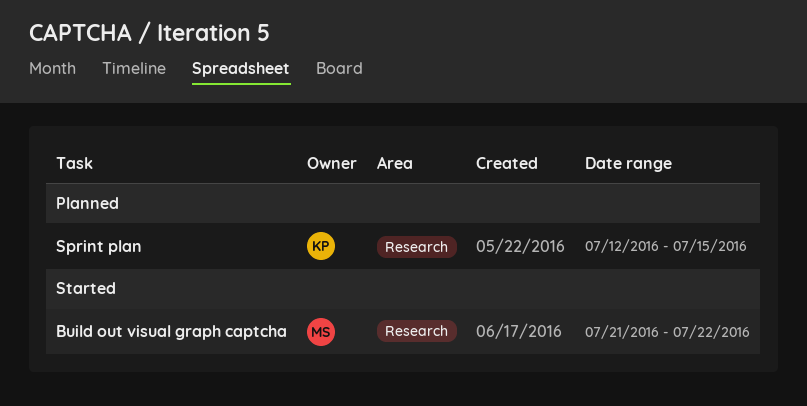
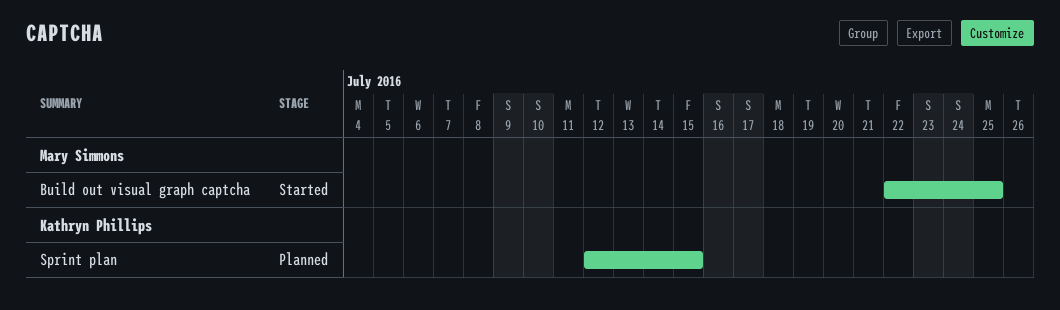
Build out visual graph captcha, start: Jul 21 -> Jul 22
Build out visual graph captcha, due: Jul 22 -> Jul 25

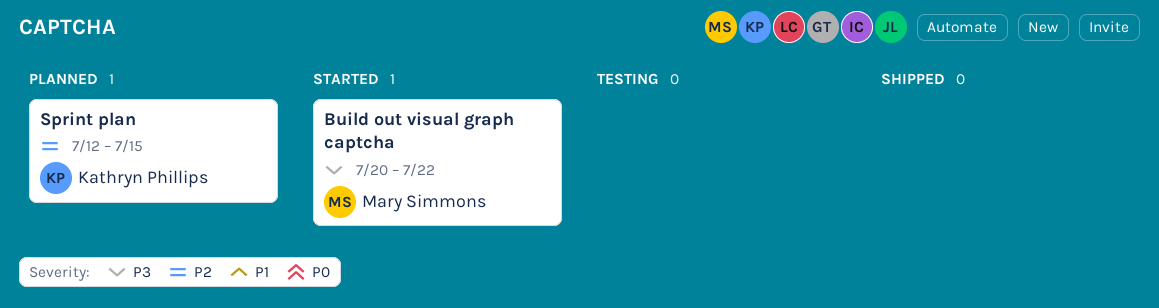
Build out visual graph captcha, start: Jul 22 -> Jul 20
Build out visual graph captcha, due: Jul 25 -> Jul 22

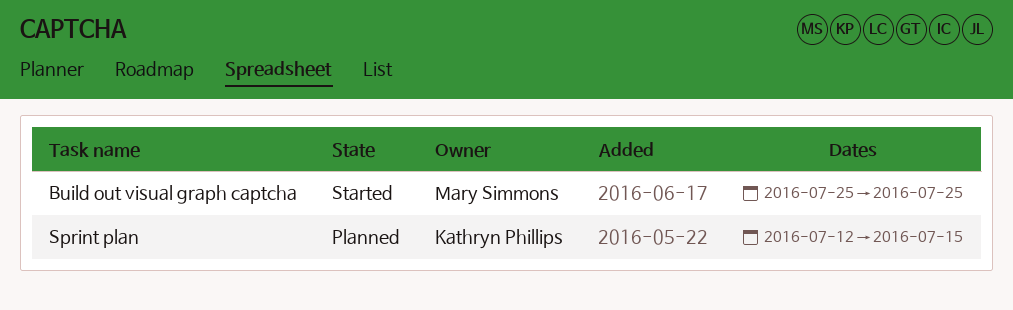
Build out visual graph captcha, start: Jul 20 -> Jul 25
Build out visual graph captcha, due: Jul 22 -> Jul 25

